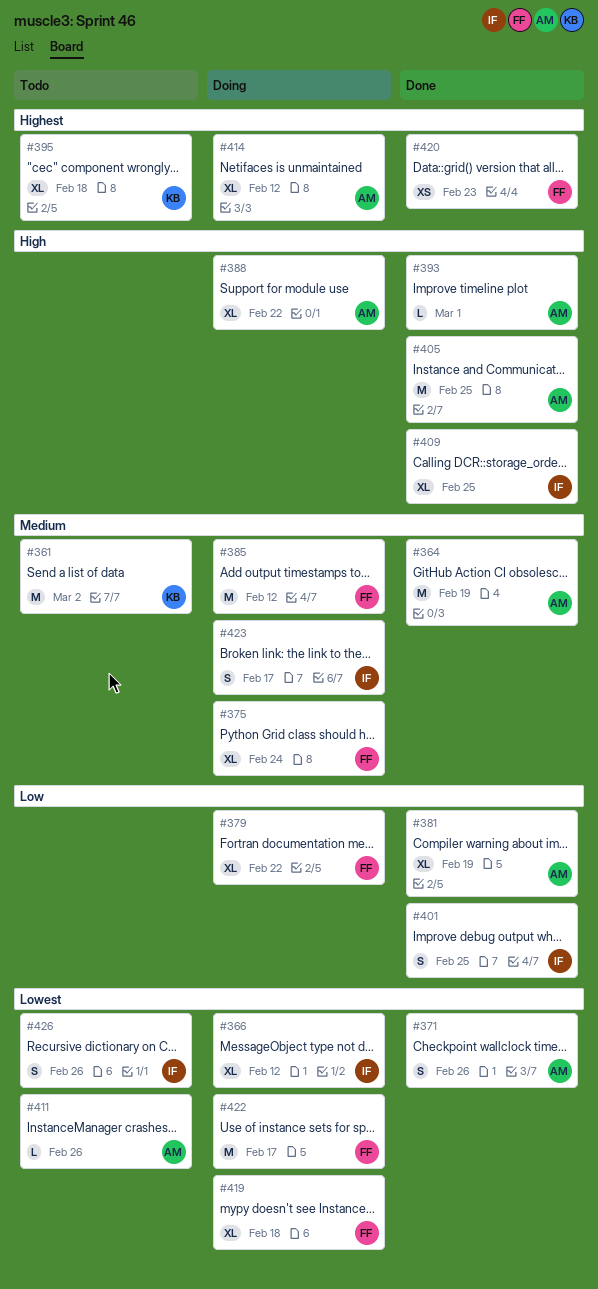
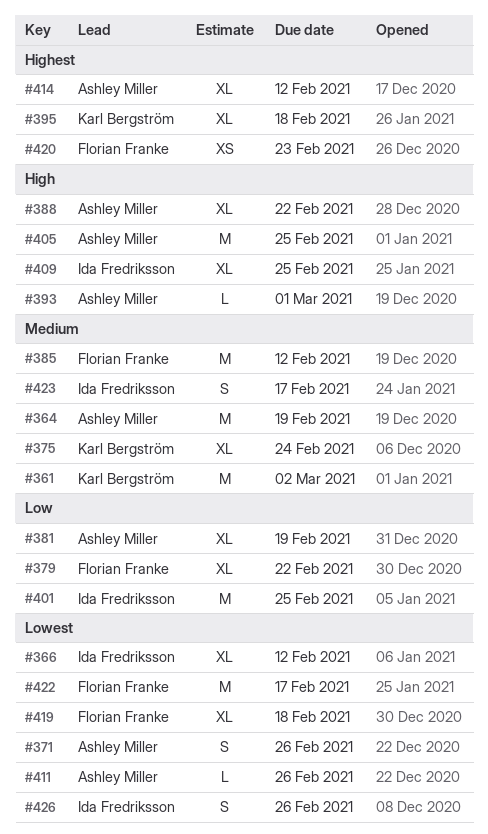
#375, owner: Florian Franke -> Karl Bergström
#401, estimate: S -> M

